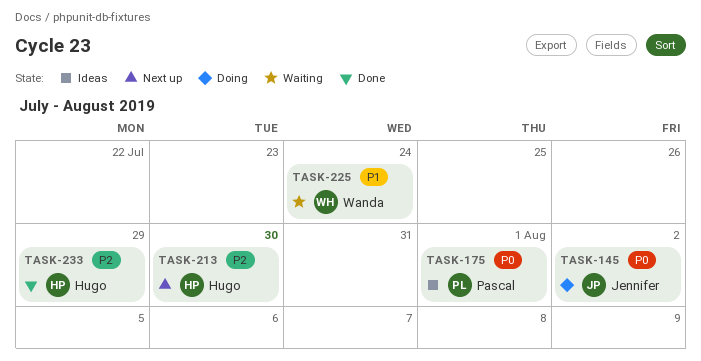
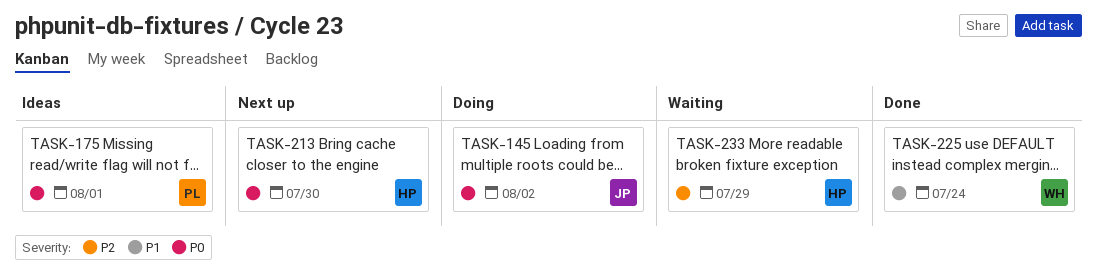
TASK-213, priority: P2 -> P0
TASK-225, status: Waiting -> Done
TASK-233, status: Done -> Waiting

